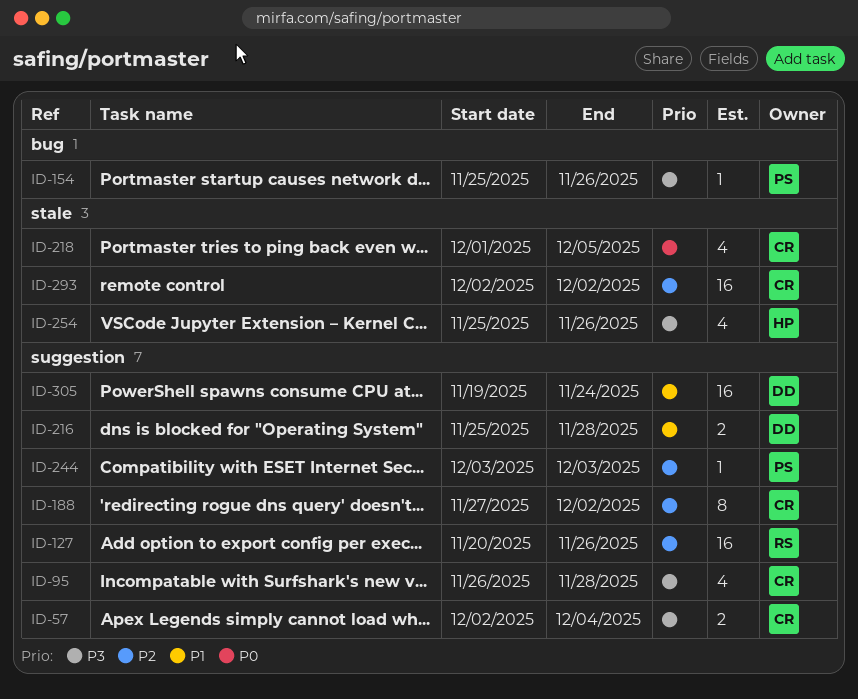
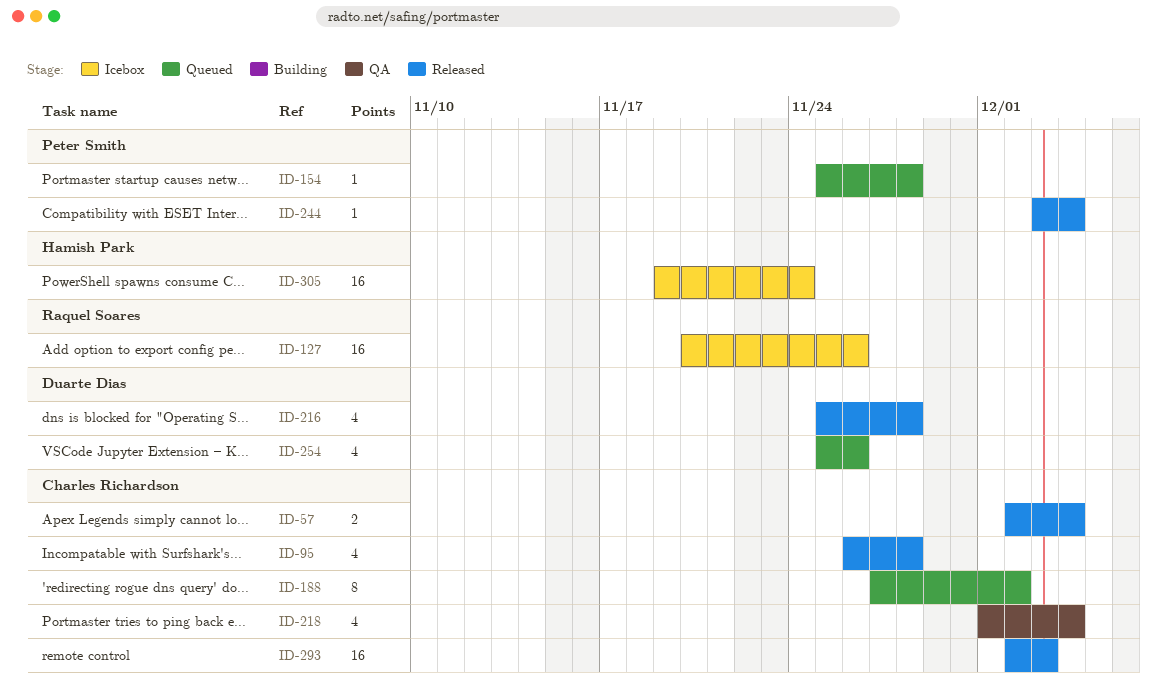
ID-154, due: Nov 26 -> Nov 28
ID-216, estimate: 2 -> 4
ID-218, due: Dec 5 -> Dec 4
ID-244, due: Dec 3 -> Dec 4
ID-254, owner: Hamish Park -> Duarte Dias
ID-293, due: Dec 2 -> Dec 3
ID-305, owner: Duarte Dias -> Hamish Park

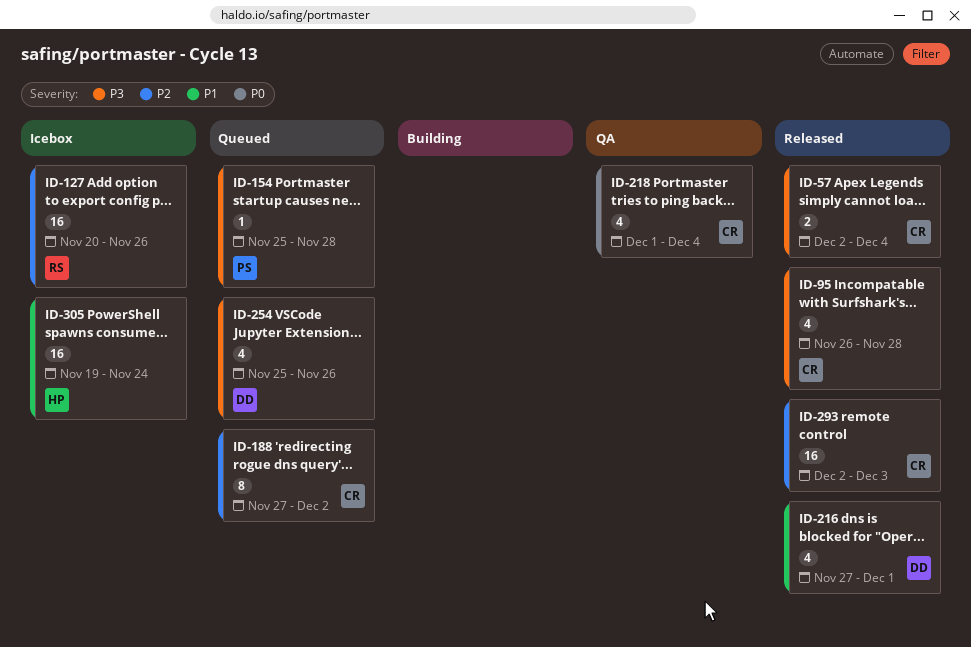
ID-216, start: Nov 25 -> Nov 27
ID-216, due: Nov 28 -> Dec 1
ID-244: present -> none

